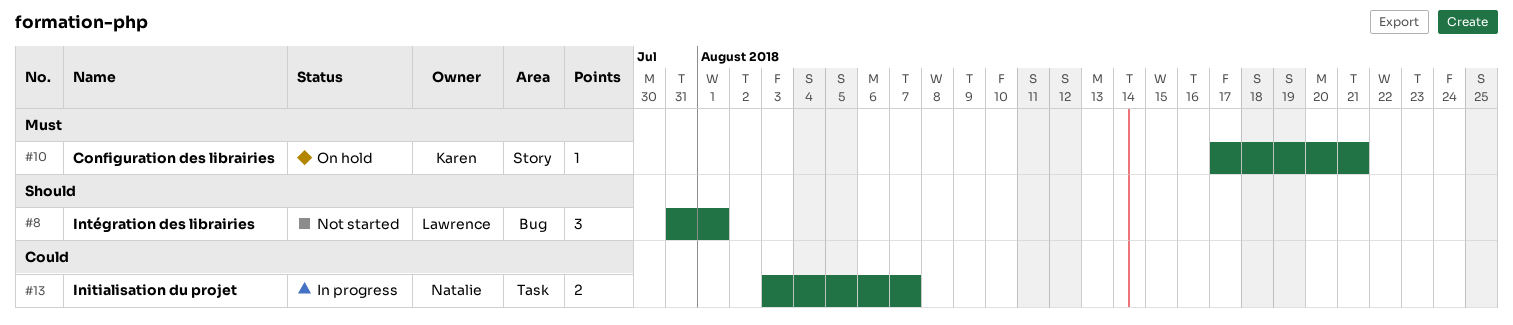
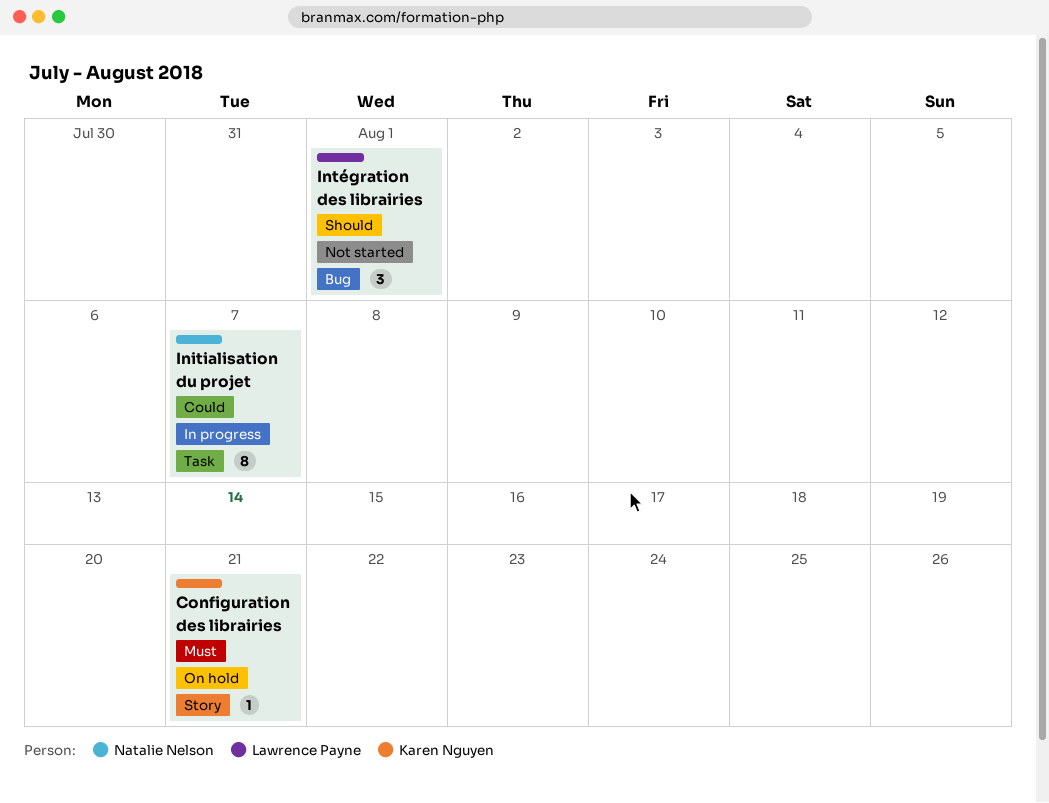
Initialisation du projet, estimate: 2 -> 8

